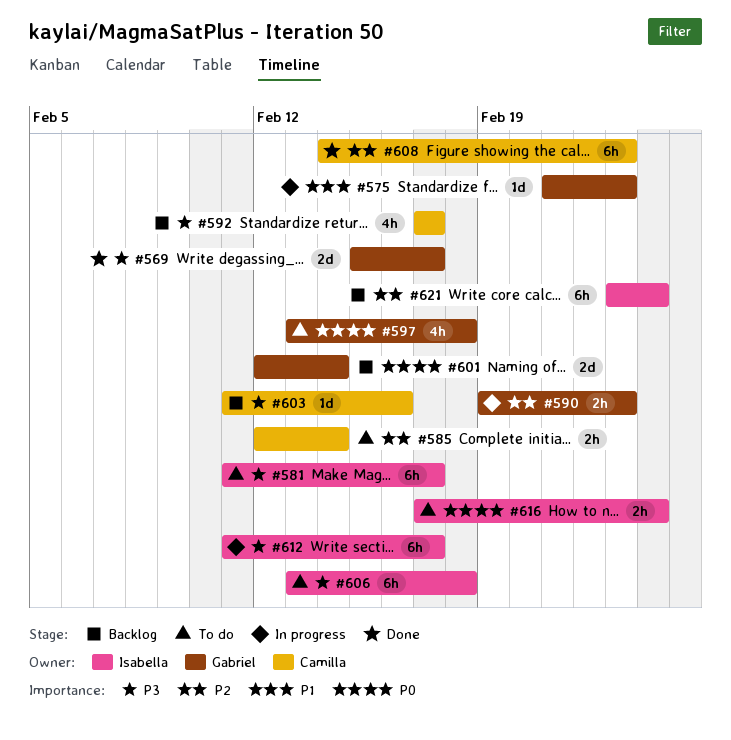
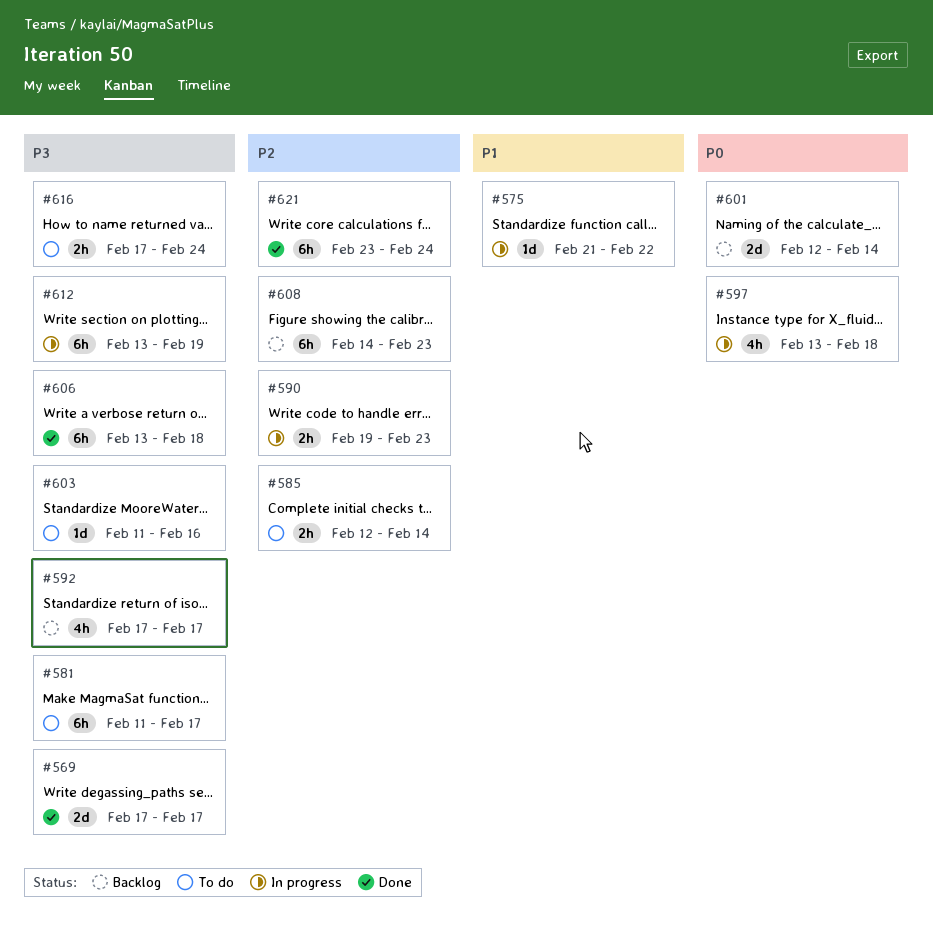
#569, start: Feb 15 -> Feb 17
#575, due: Feb 23 -> Feb 22
#597, status: To do -> In progress
#603, status: Backlog -> To do
#606, status: To do -> Done
#608, status: Done -> Backlog
#612, start: Feb 11 -> Feb 13
#612, due: Feb 17 -> Feb 19
#616, priority: P0 -> P3
#621, status: Backlog -> Done

